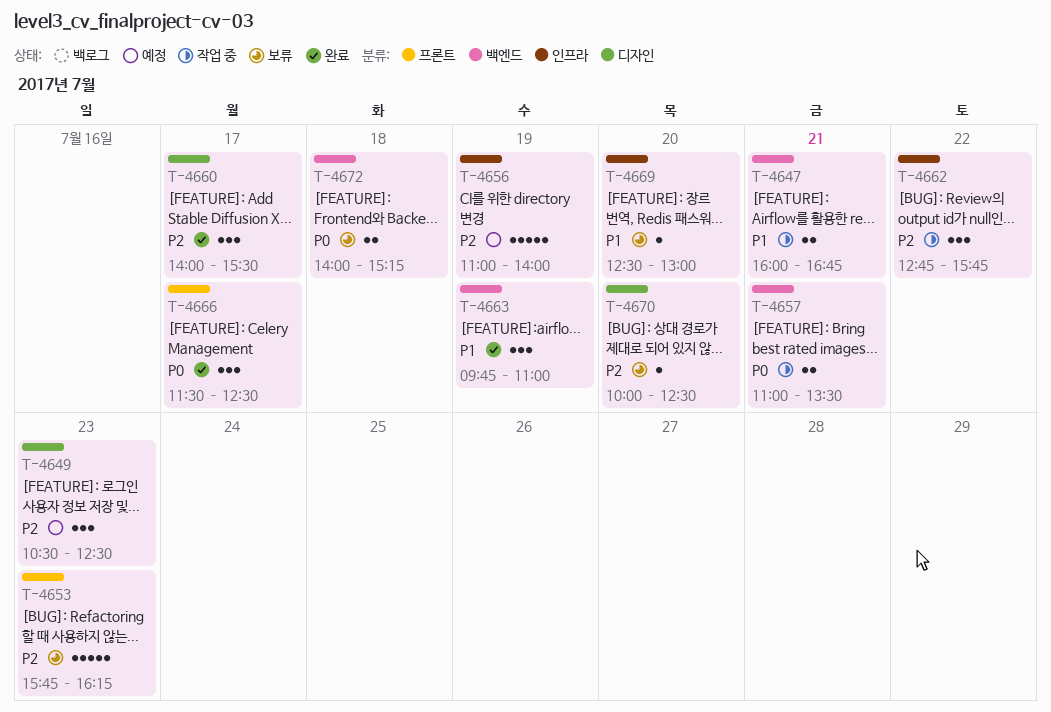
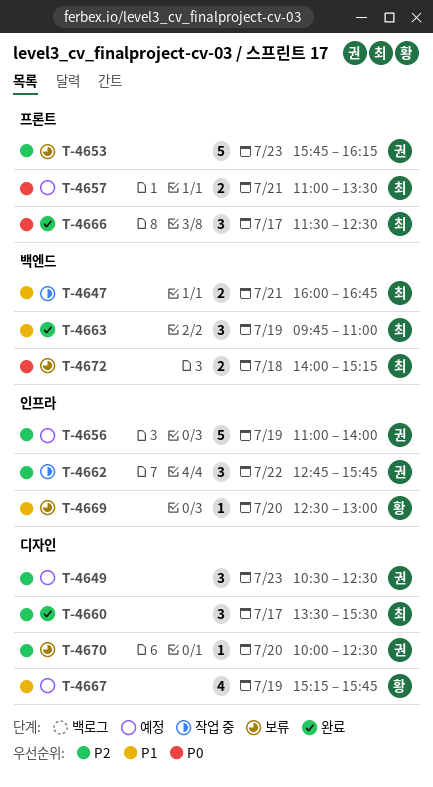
T-4657, status: 작업 중 -> 예정
T-4657, label: 백엔드 -> 프론트
T-4660, begins: 14:00 -> 13:30
T-4667: none -> present

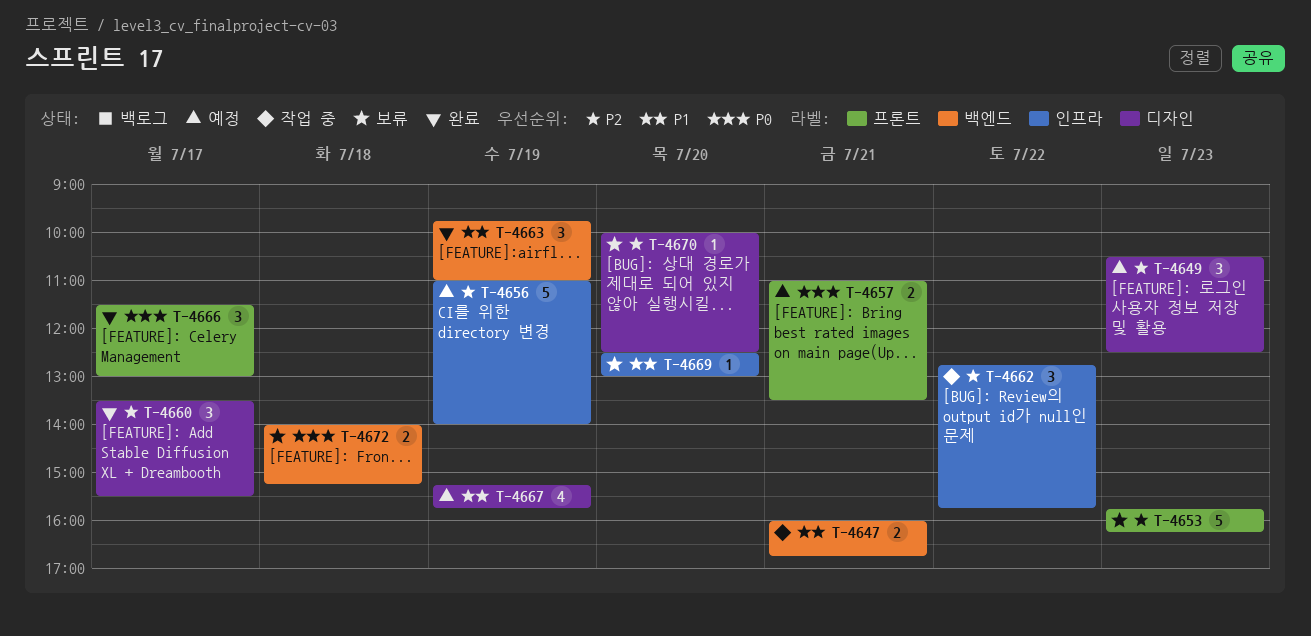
T-4666, ends: 12:30 -> 13:00

